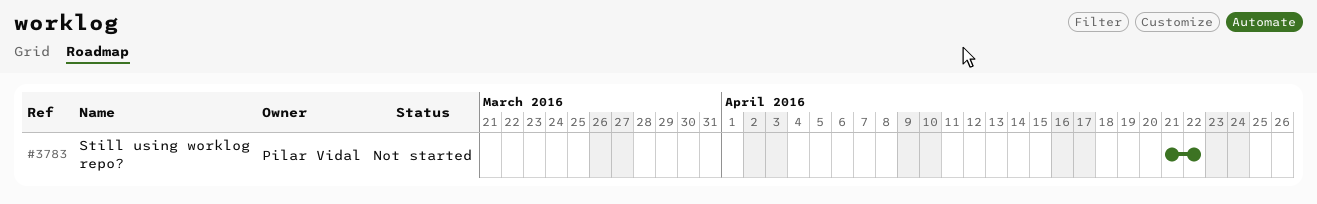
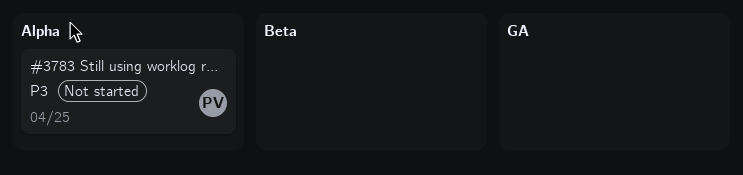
#3783, due: Apr 22 -> Apr 25

